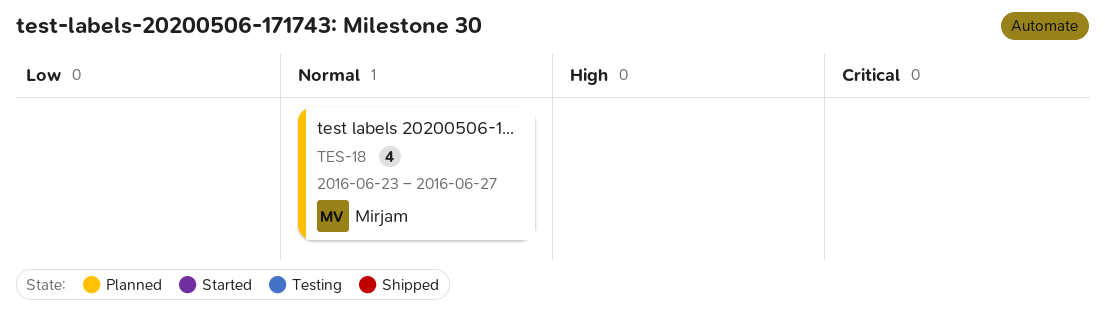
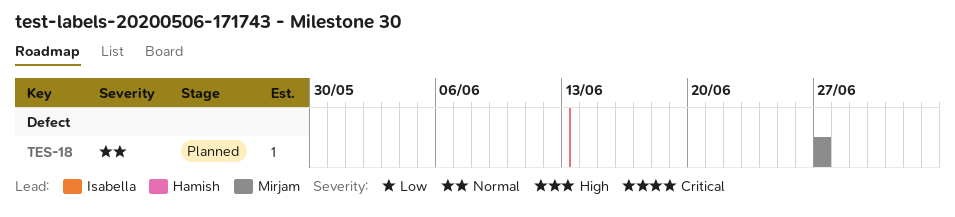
TES-18, estimate: 4 -> 1
TES-18, start: Jun 23 -> Jun 27

